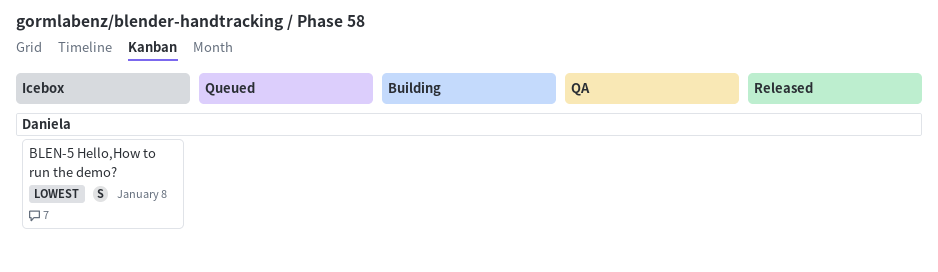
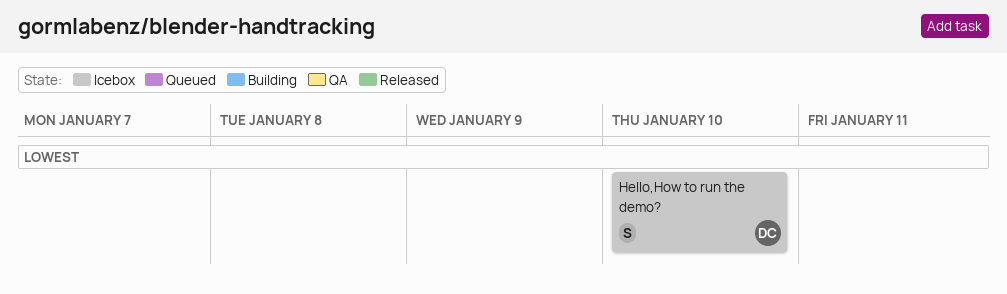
Hello,How to run the demo?, due: Jan 8 -> Jan 10

